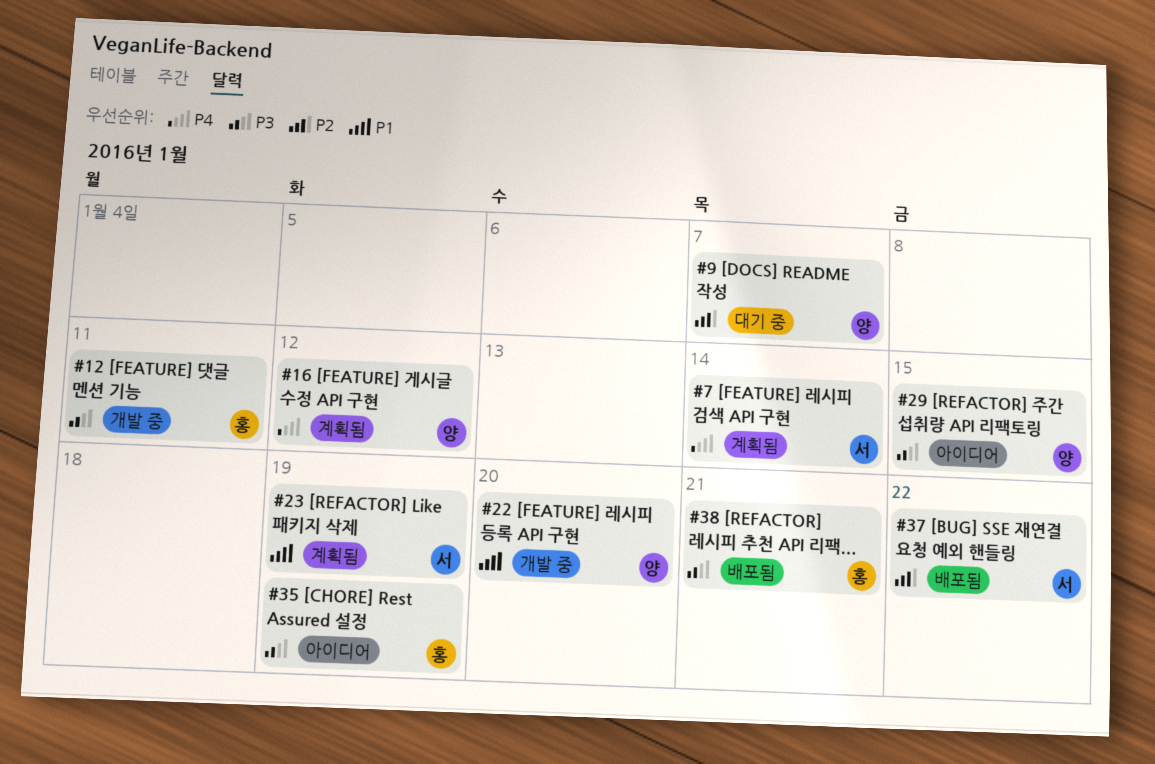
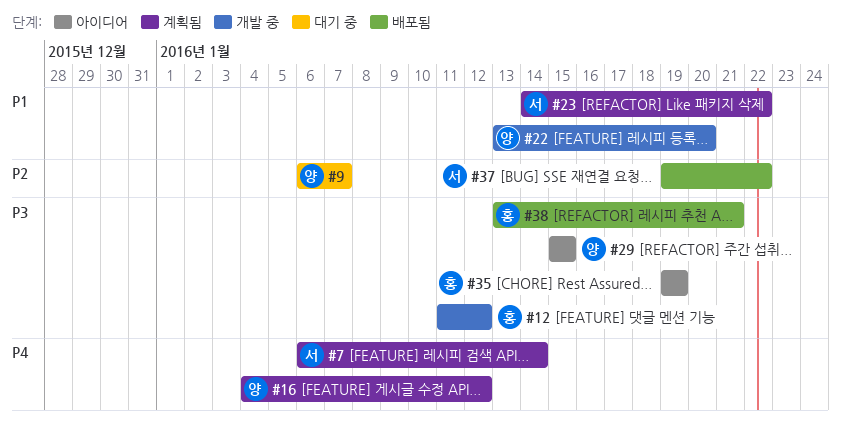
#12, due: Jan 11 -> Jan 12
#23, due: Jan 19 -> Jan 22

